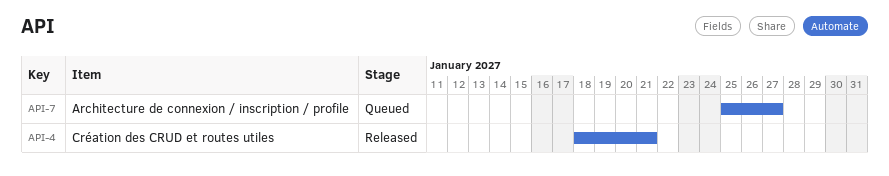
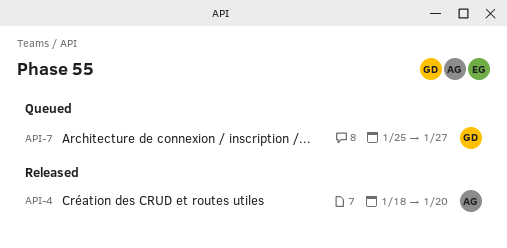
API-4, due: Jan 21 -> Jan 20

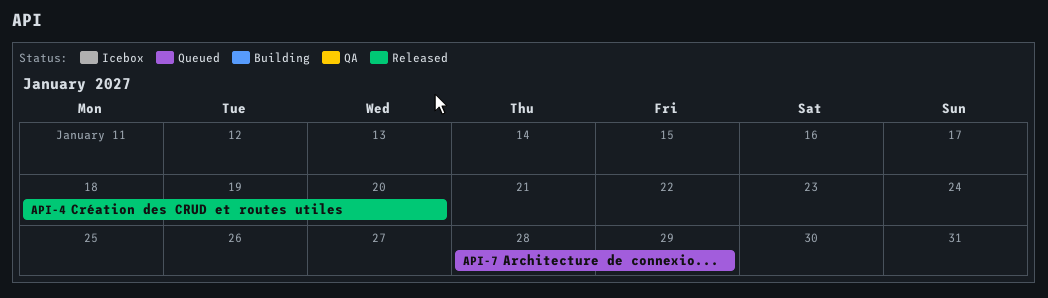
API-7, start: Jan 25 -> Jan 28
API-7, due: Jan 27 -> Jan 29

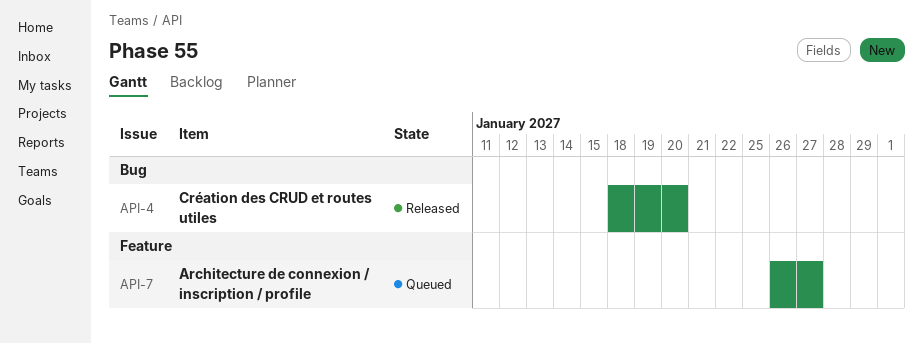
API-7, start: Jan 28 -> Jan 26
API-7, due: Jan 29 -> Jan 27

